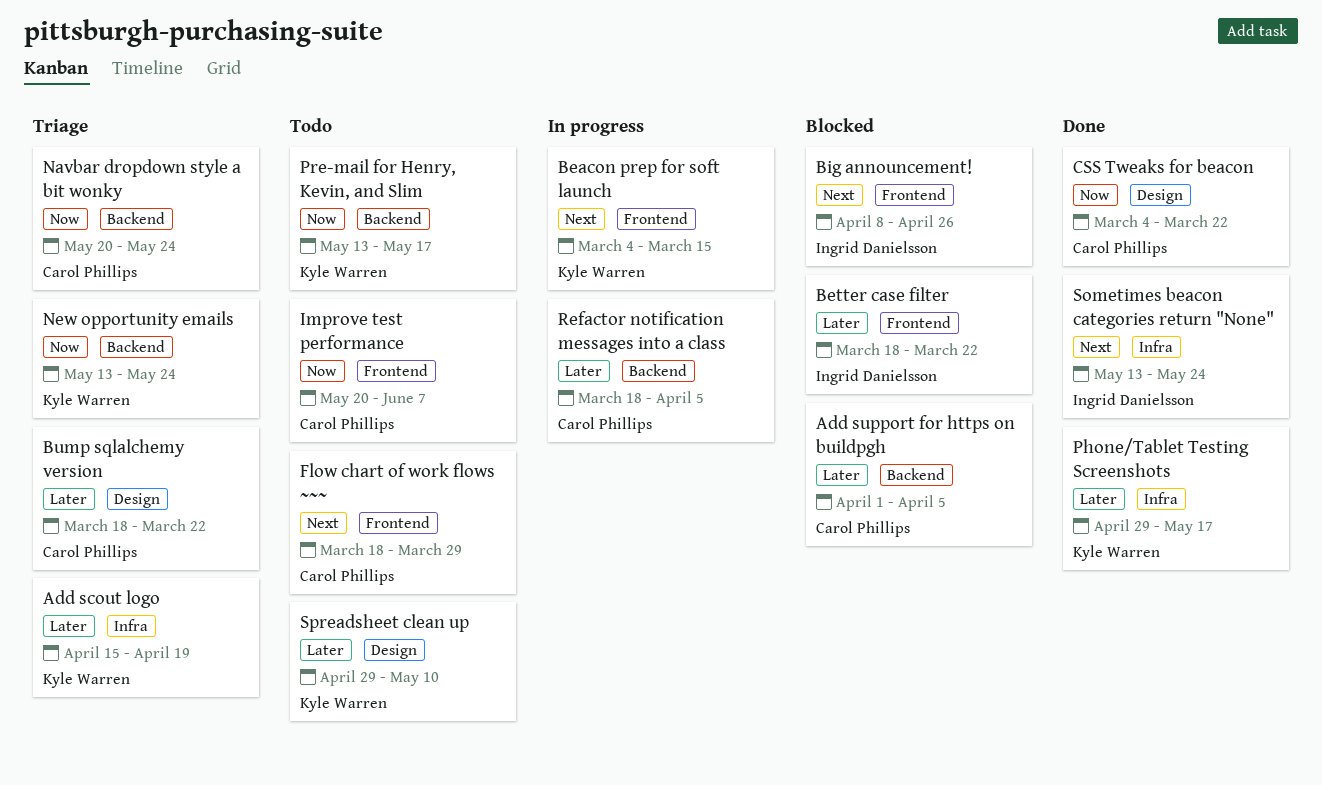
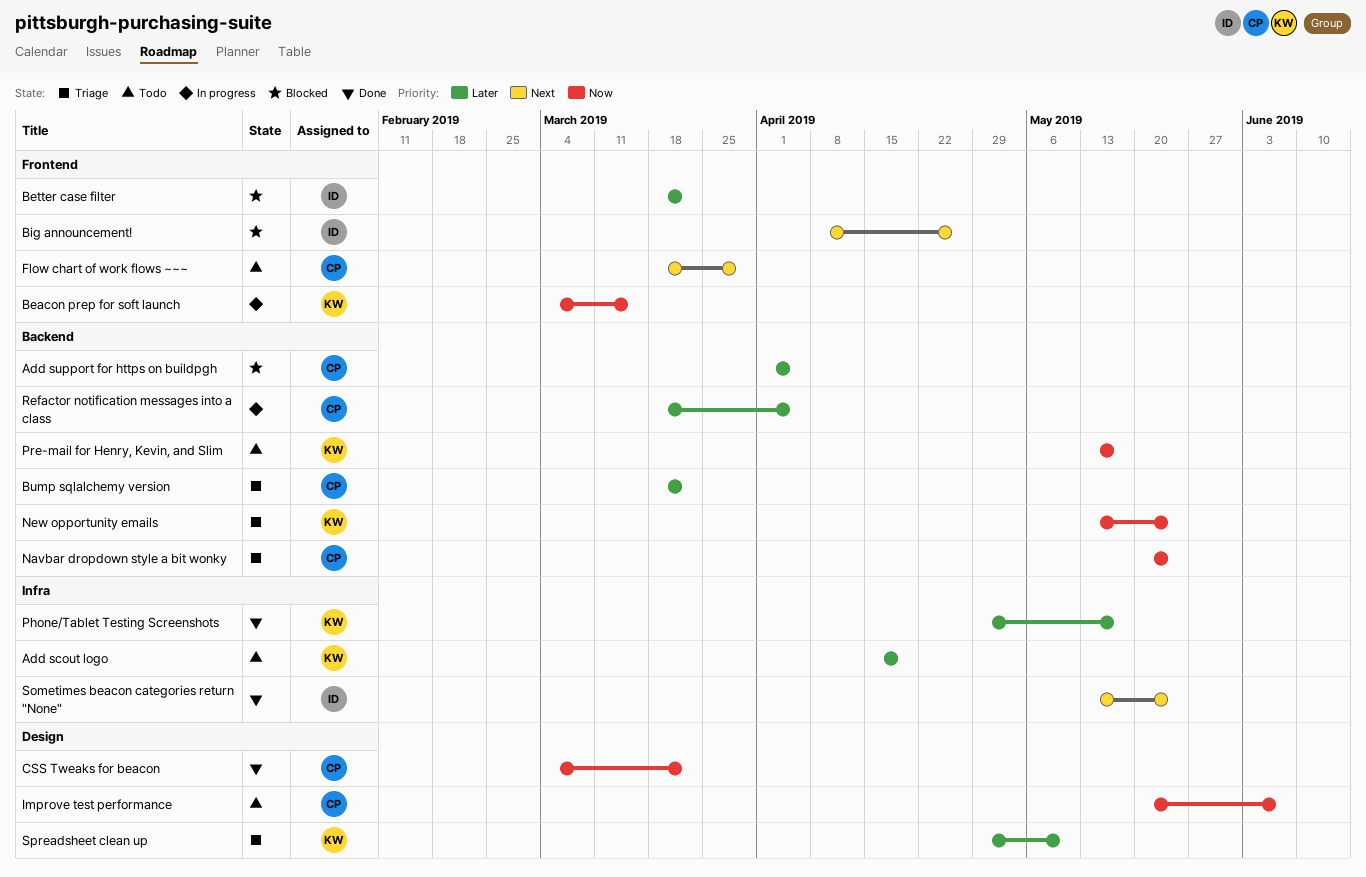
Add scout logo, status: Triage -> Todo
Beacon prep for soft launch, priority: Next -> Now
Bump sqlalchemy version, label: Design -> Backend
Improve test performance, label: Frontend -> Design
Spreadsheet clean up, status: Todo -> Triage

